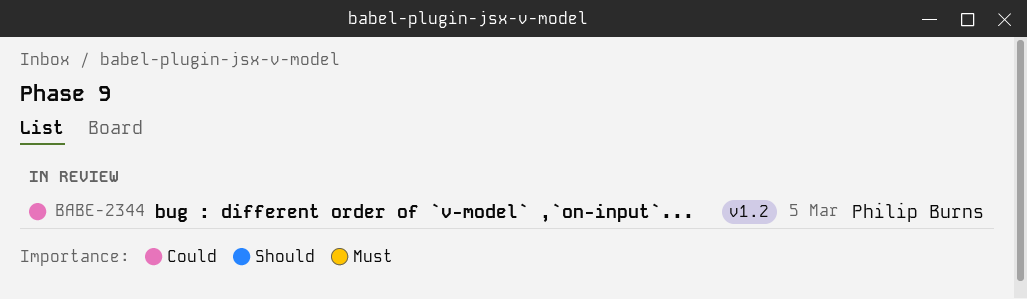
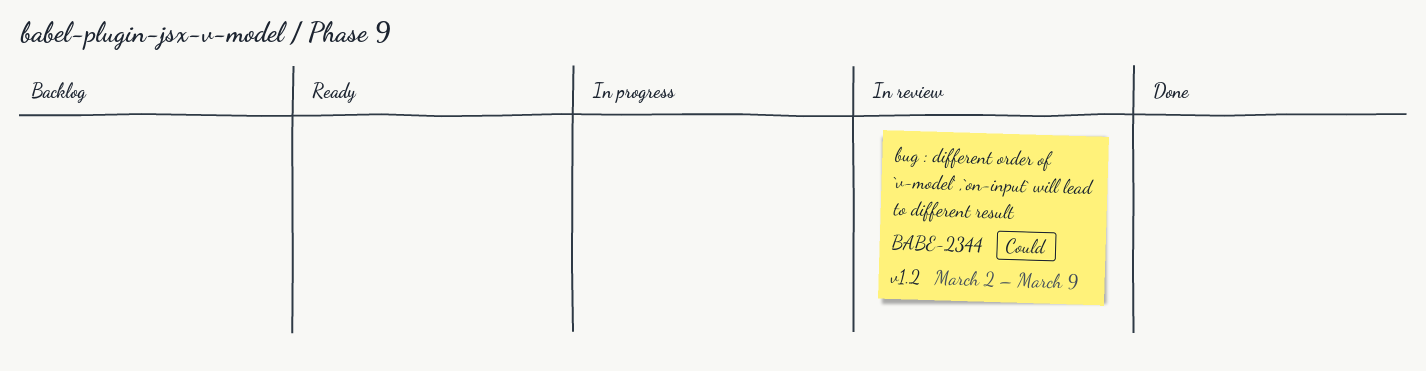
BABE-2344, due: Mar 5 -> Mar 9

